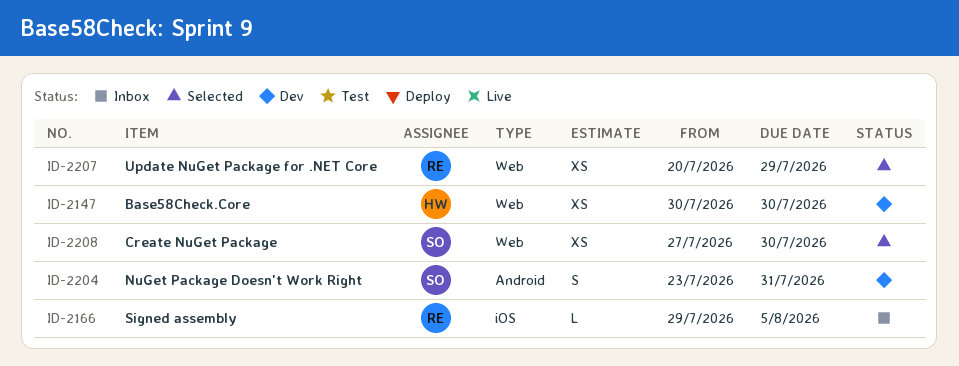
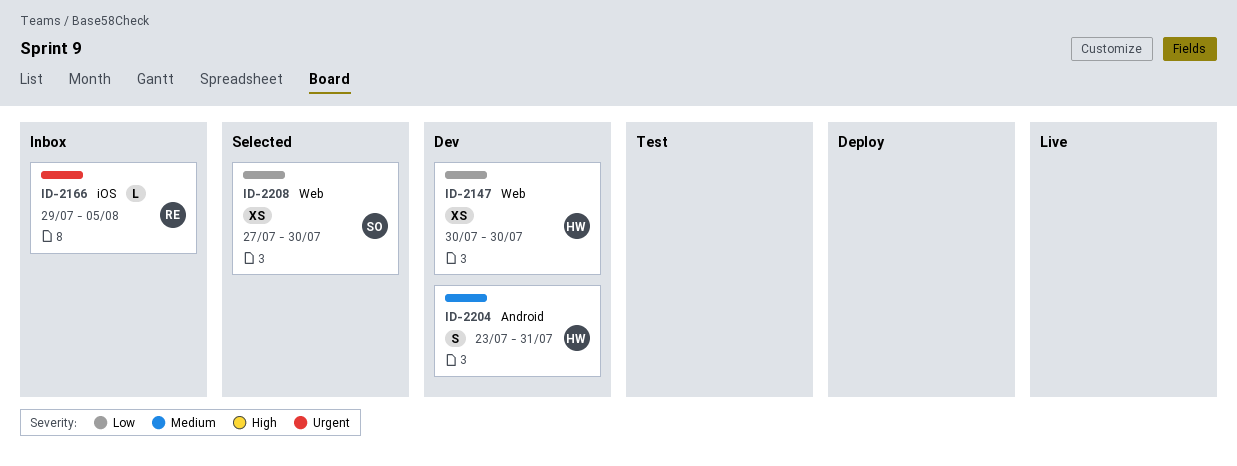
ID-2204, owner: SO -> HW
ID-2207: present -> none

